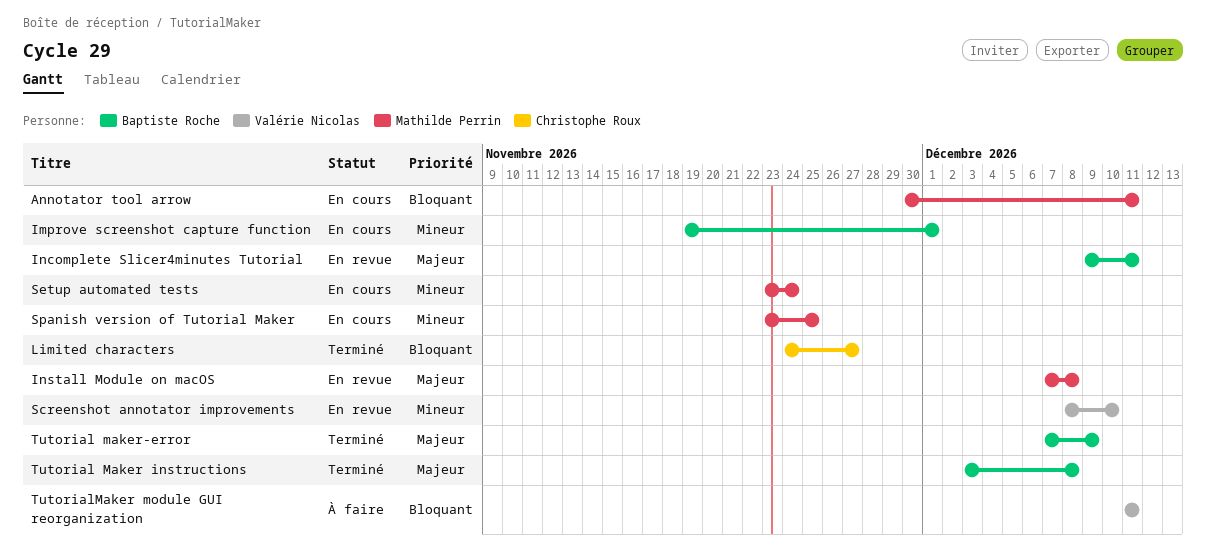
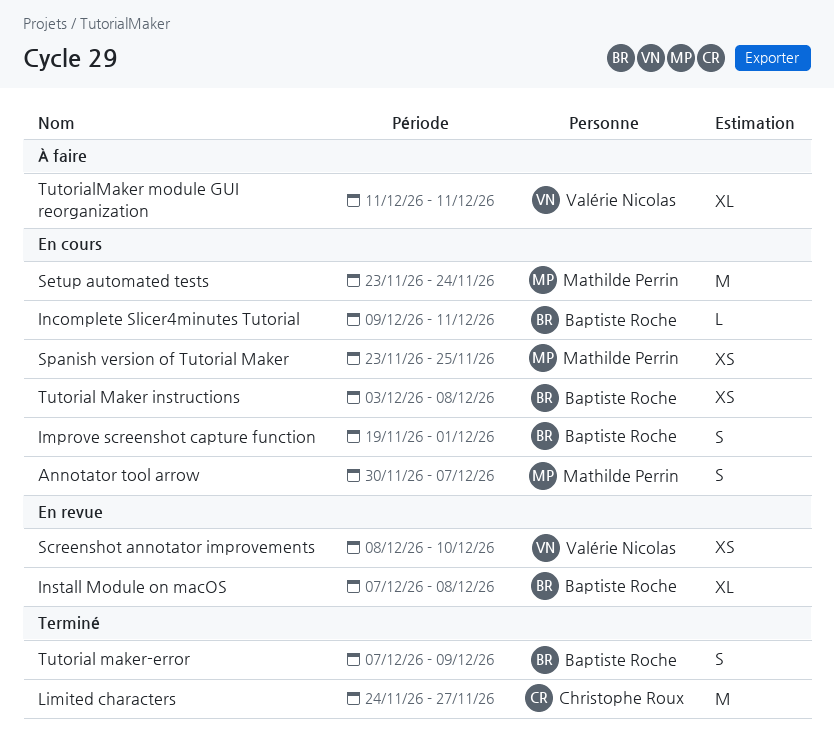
Annotator tool arrow, due: Dec 11 -> Dec 7
Incomplete Slicer4minutes Tutorial, status: En revue -> En cours
Install Module on macOS, owner: Mathilde Perrin -> Baptiste Roche
Tutorial Maker instructions, status: Terminé -> En cours

